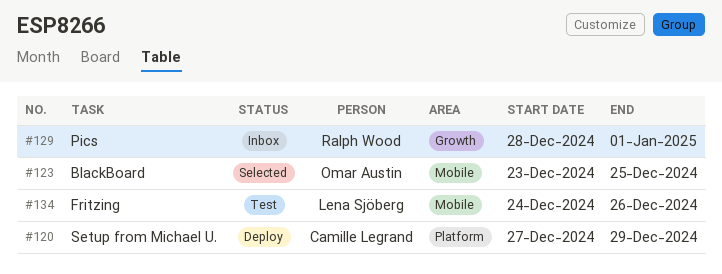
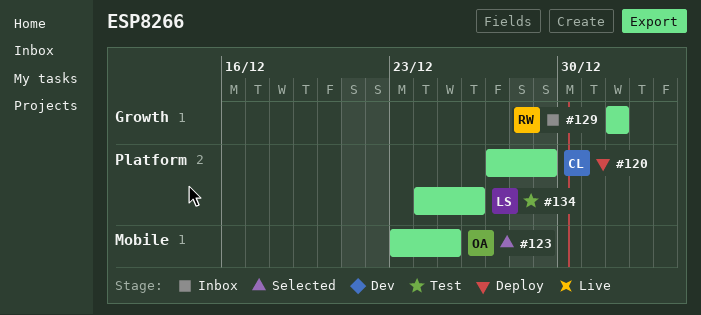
#129, start: Dec 28 -> Jan 1
#134, label: Mobile -> Platform

